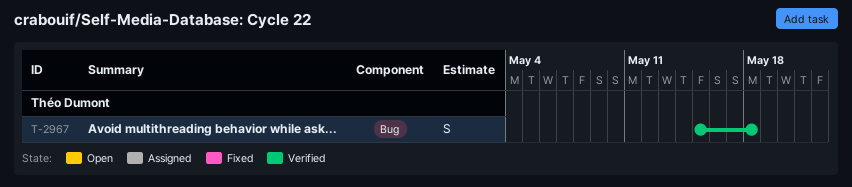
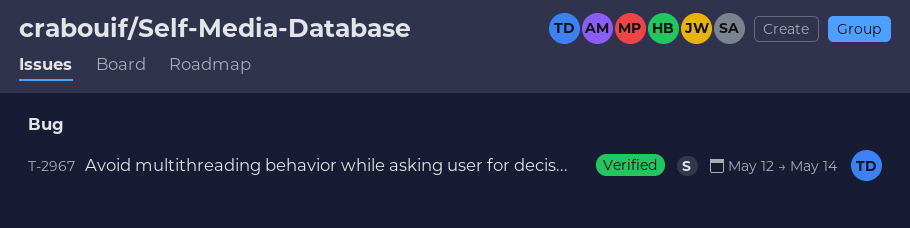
T-2967, start: May 15 -> May 12
T-2967, due: May 18 -> May 14

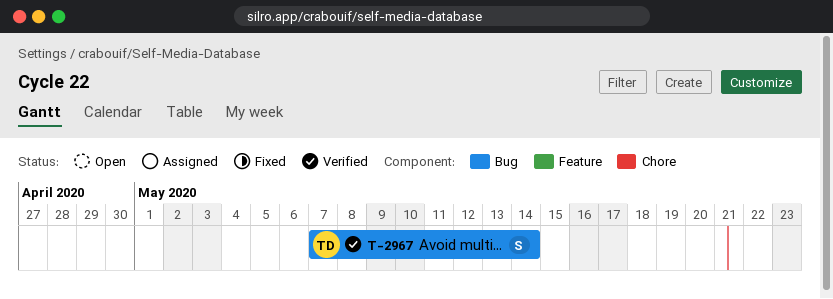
T-2967, start: May 12 -> May 7

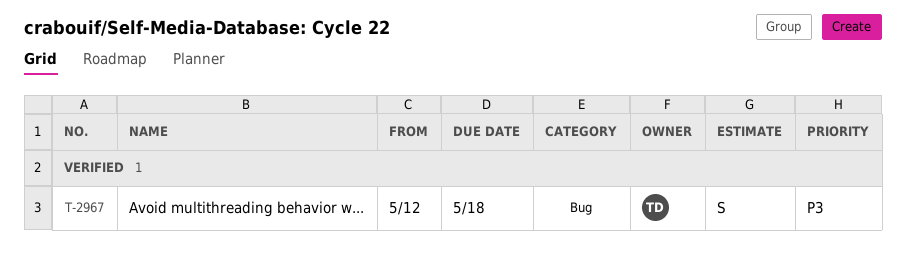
T-2967, start: May 7 -> May 12
T-2967, due: May 14 -> May 18

